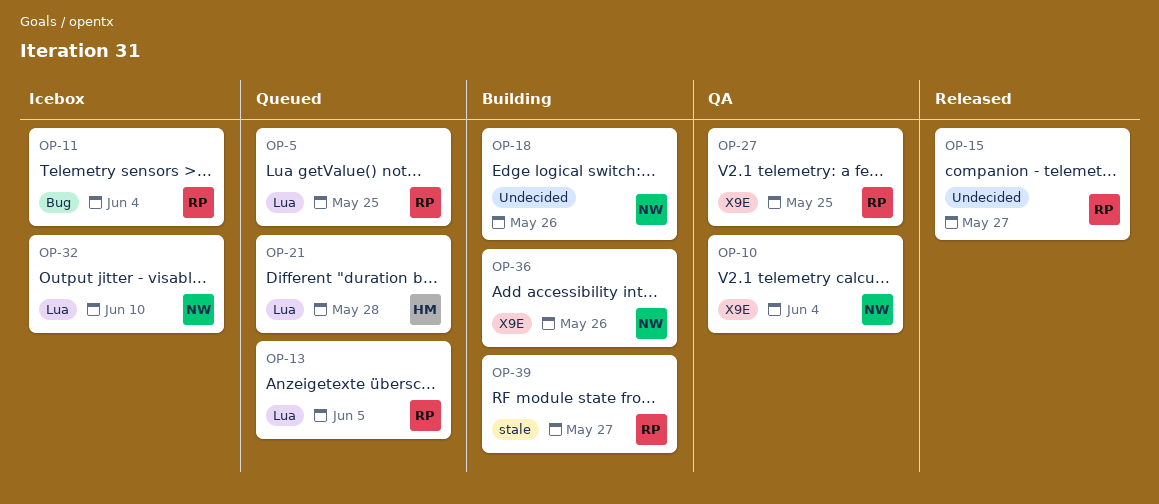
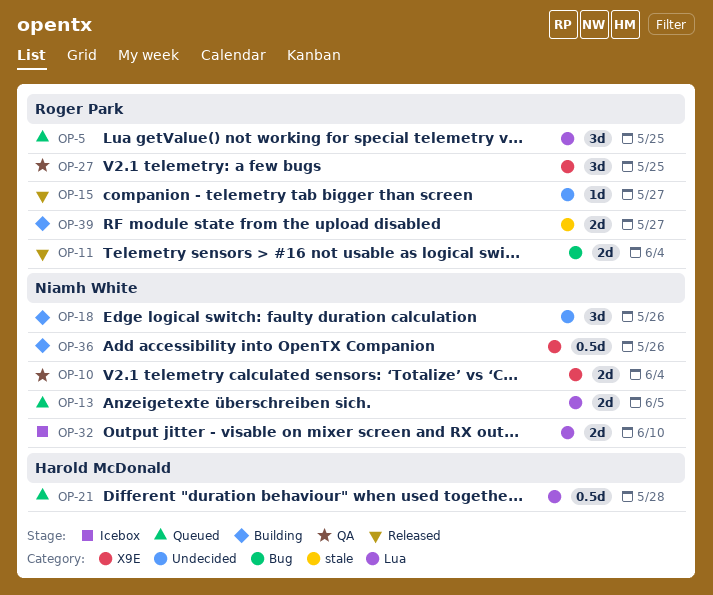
OP-11, status: Icebox -> Released
OP-13, owner: Roger Park -> Niamh White

